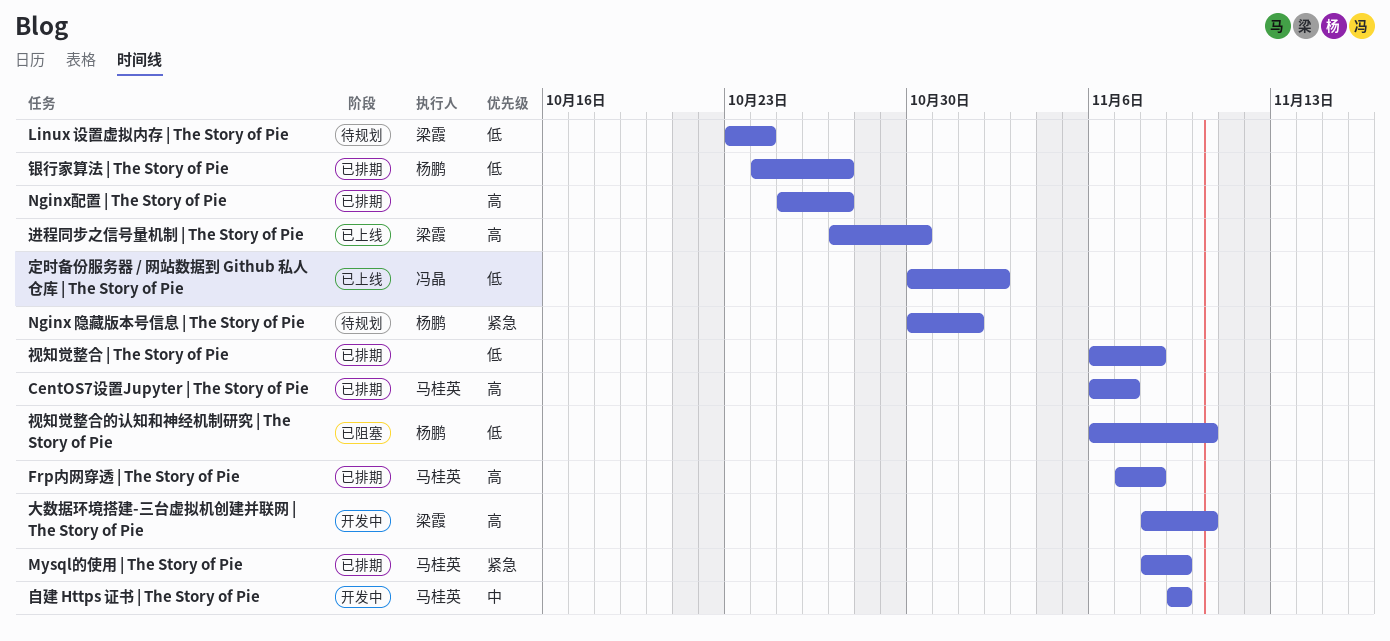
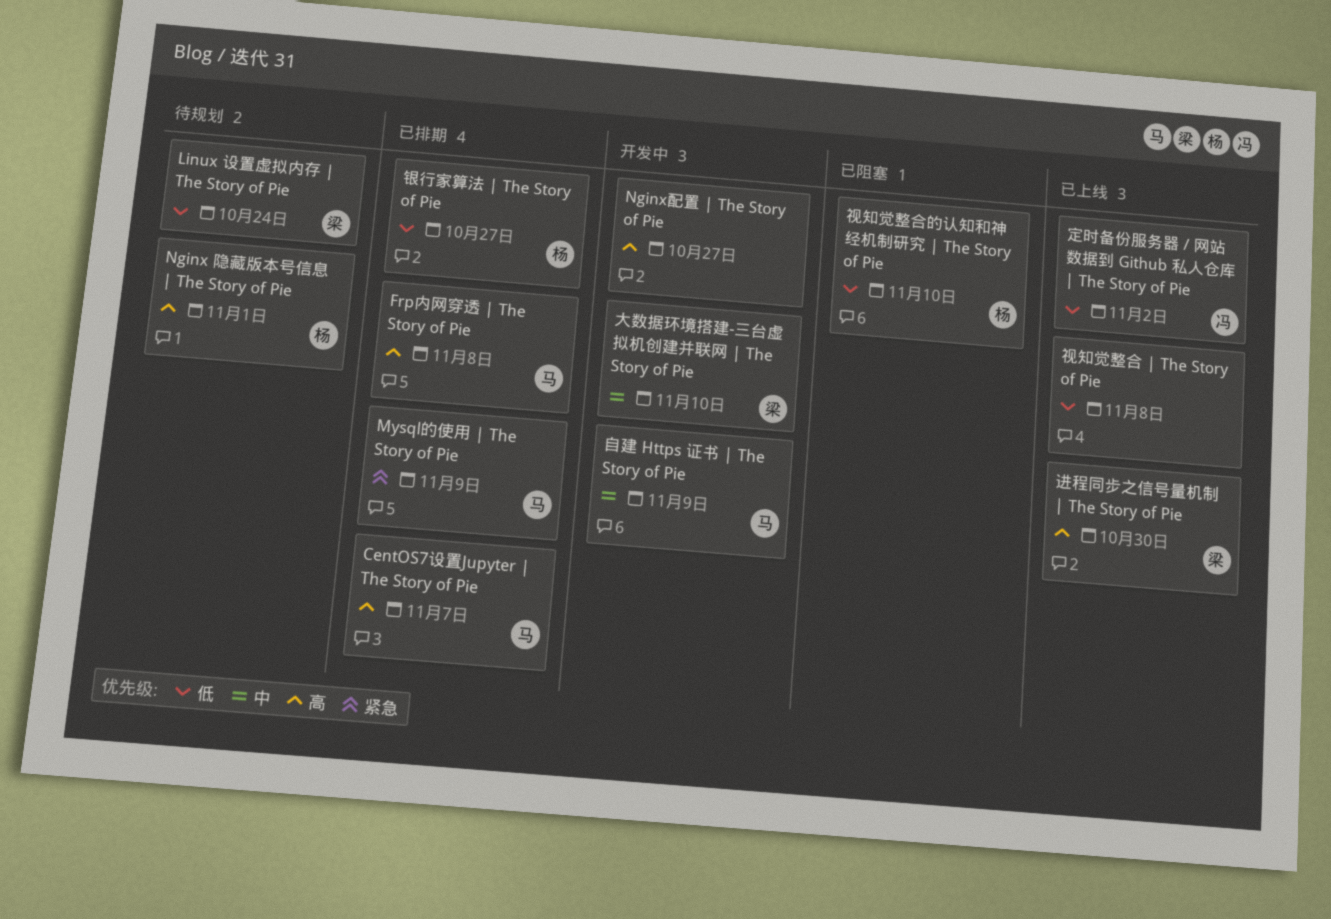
Nginx 隐藏版本号信息 | The Story of Pie, priority: 紧急 -> 高
Nginx配置 | The Story of Pie, status: 已排期 -> 开发中
大数据环境搭建-三台虚拟机创建并联网 | The Story of Pie, priority: 高 -> 中
视知觉整合 | The Story of Pie, status: 已排期 -> 已上线

